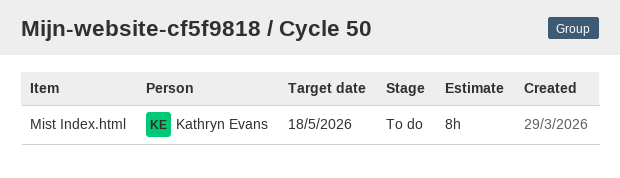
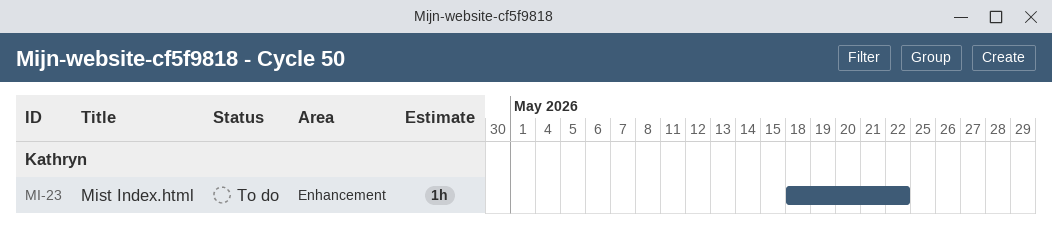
Mist Index.html, estimate: 8h -> 1h
Mist Index.html, due: May 18 -> May 22

